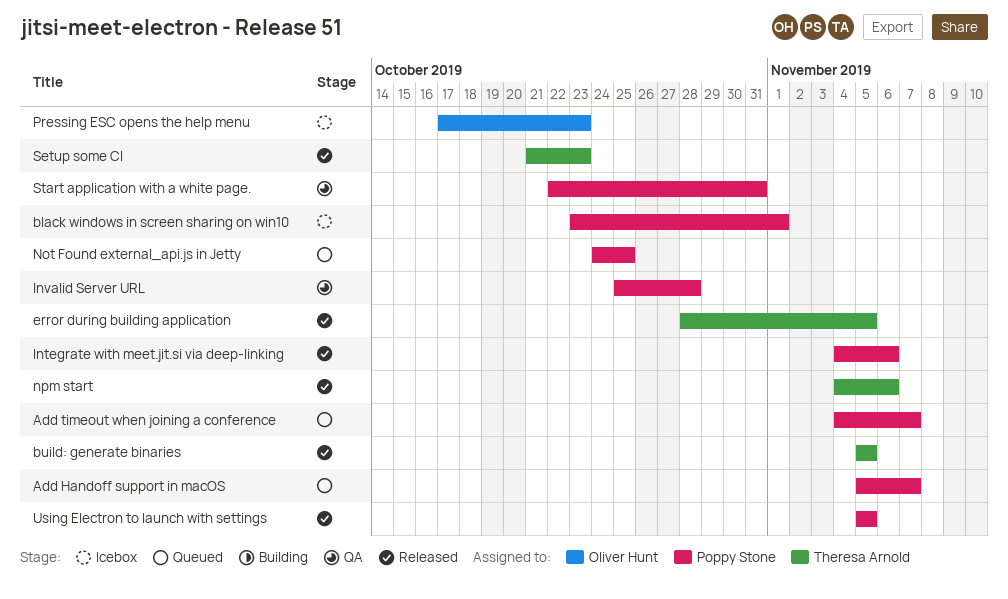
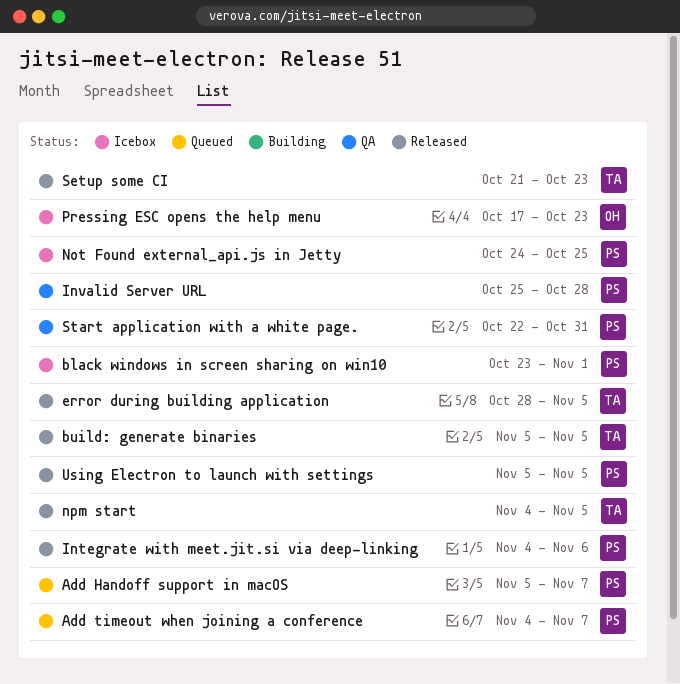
Not Found external_api.js in Jetty, status: Queued -> Icebox
npm start, due: Nov 6 -> Nov 5

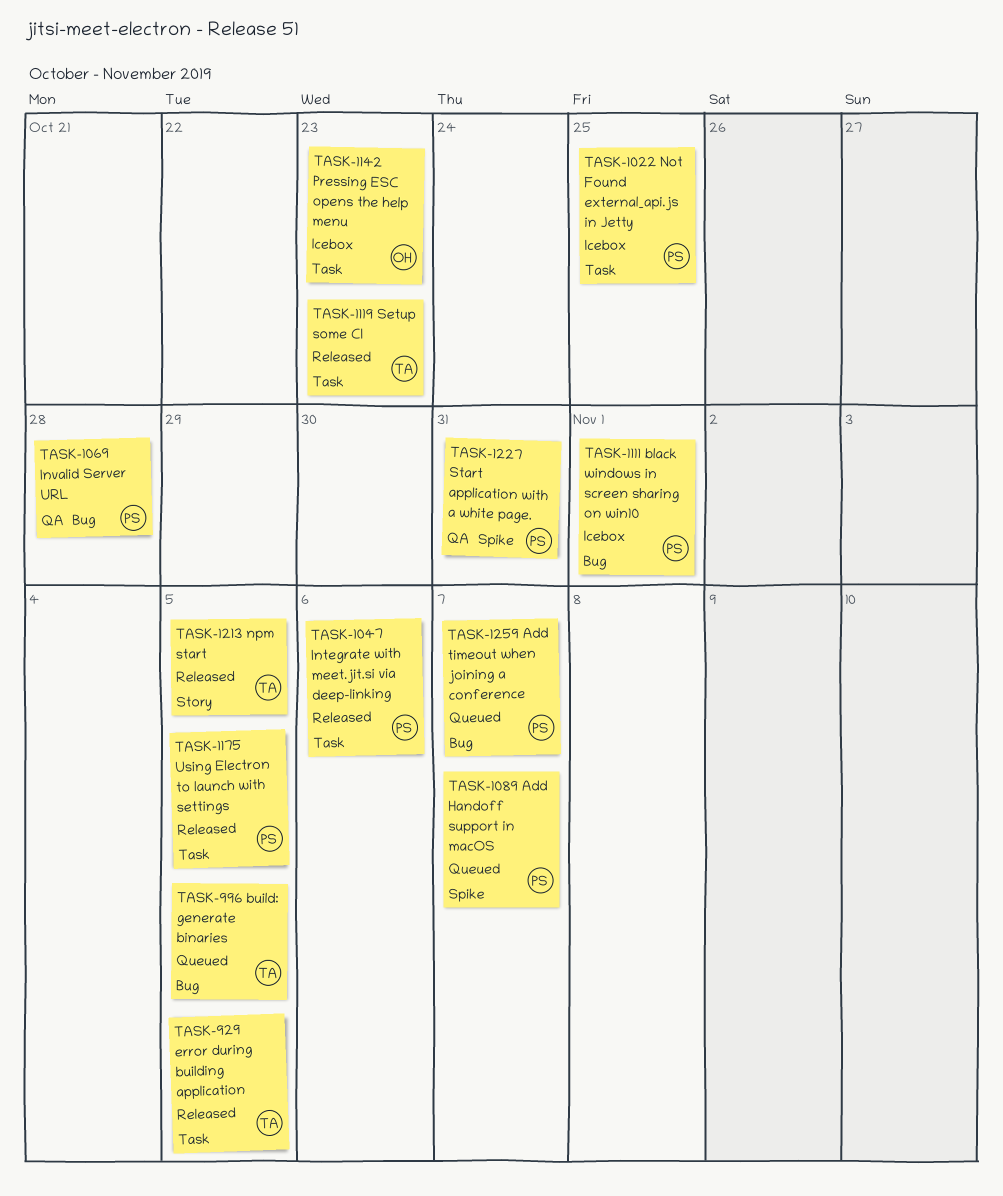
build: generate binaries, status: Released -> Queued

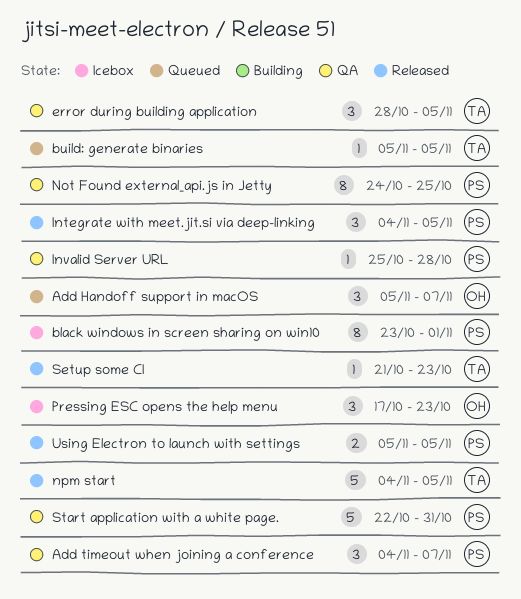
Add Handoff support in macOS, owner: PS -> OH
Add timeout when joining a conference, status: Queued -> QA
error during building application, status: Released -> QA
Integrate with meet.jit.si via deep-linking, due: Nov 6 -> Nov 5
Not Found external_api.js in Jetty, status: Icebox -> QA

